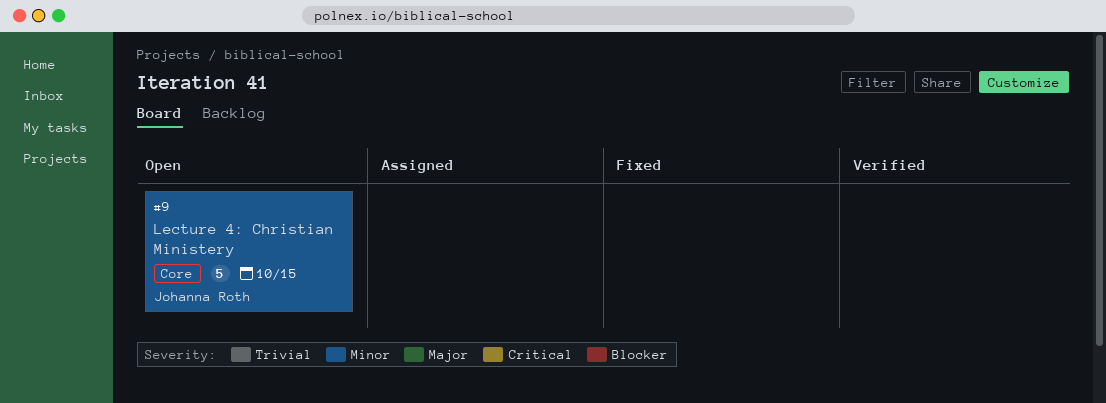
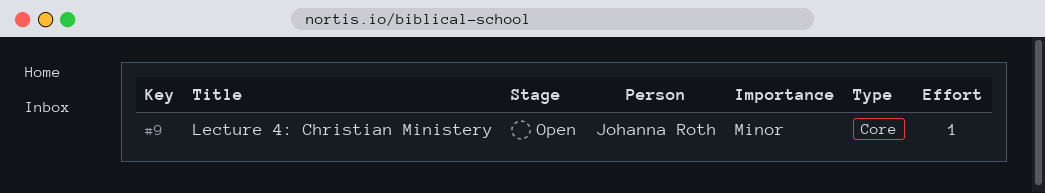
#9, estimate: 5 -> 1

